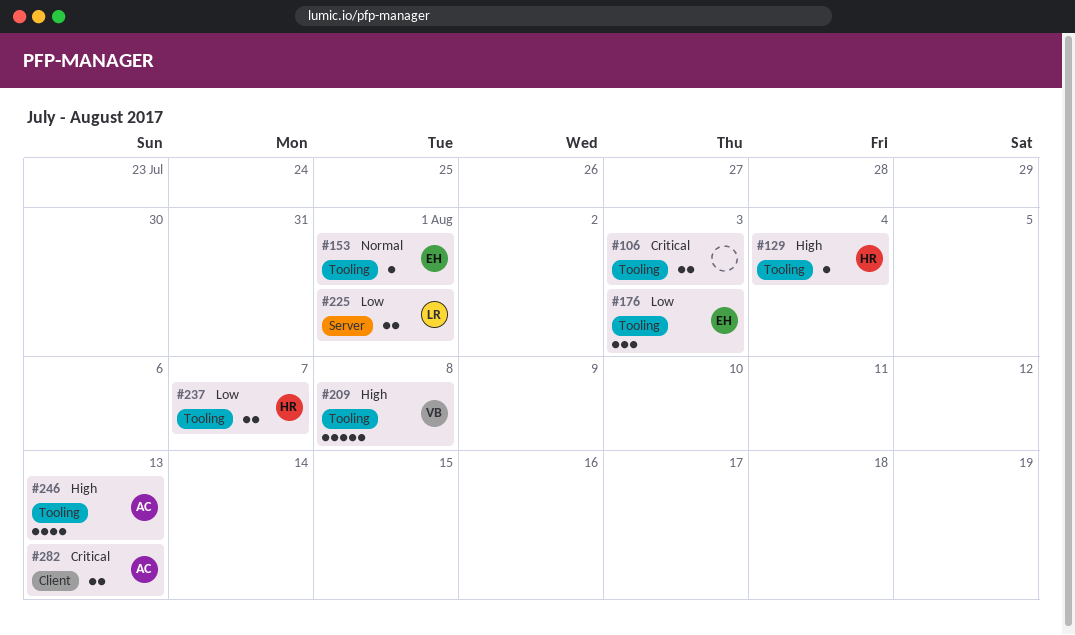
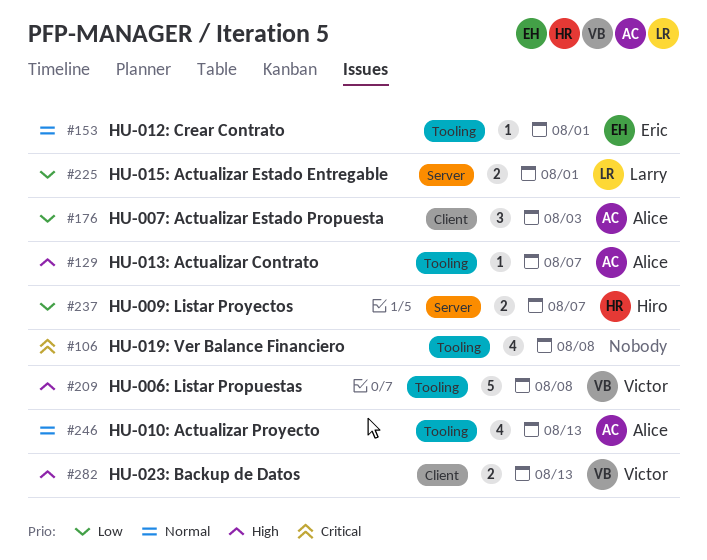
#106, estimate: 2 -> 4
#106, due: Aug 3 -> Aug 8
#129, owner: Hiro -> Alice
#129, due: Aug 4 -> Aug 7
#176, owner: Eric -> Alice
#176, label: Tooling -> Client
#237, label: Tooling -> Server
#246, priority: High -> Normal
#282, owner: Alice -> Victor
#282, priority: Critical -> High

